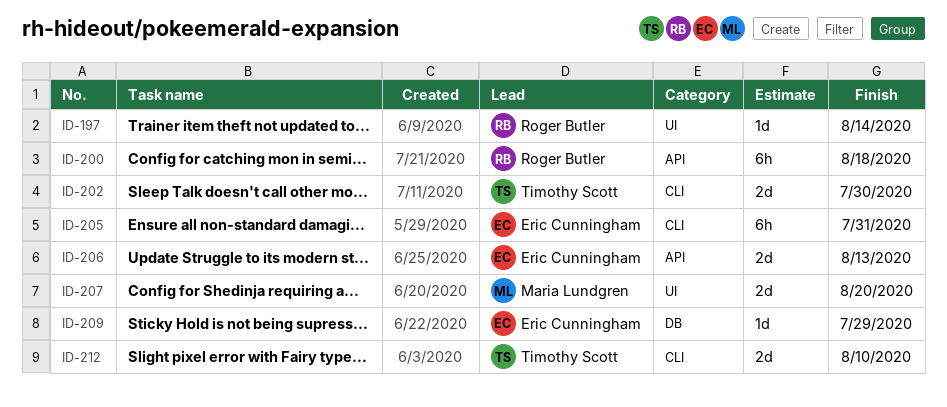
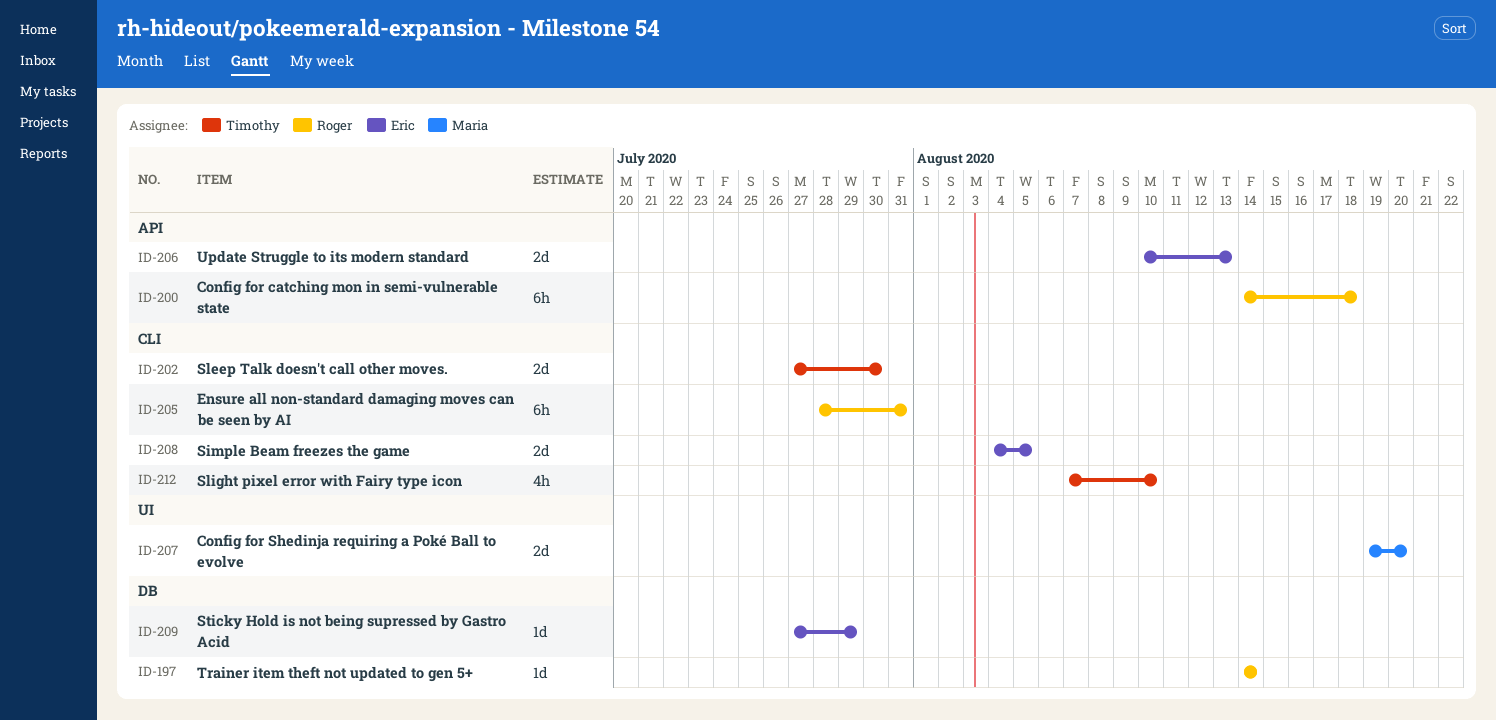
ID-197, label: UI -> DB
ID-205, owner: Eric Cunningham -> Roger Butler
ID-208: none -> present
ID-212, estimate: 2d -> 4h

